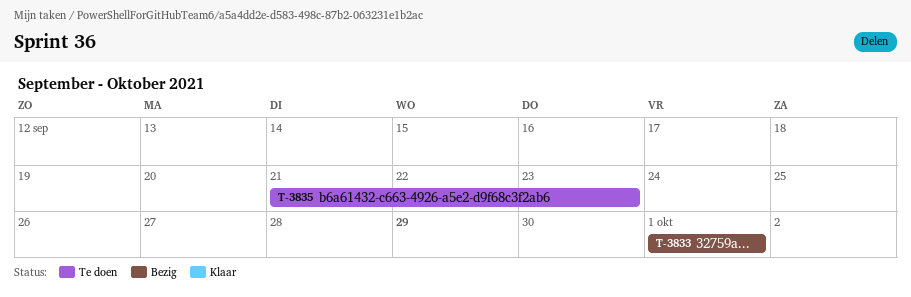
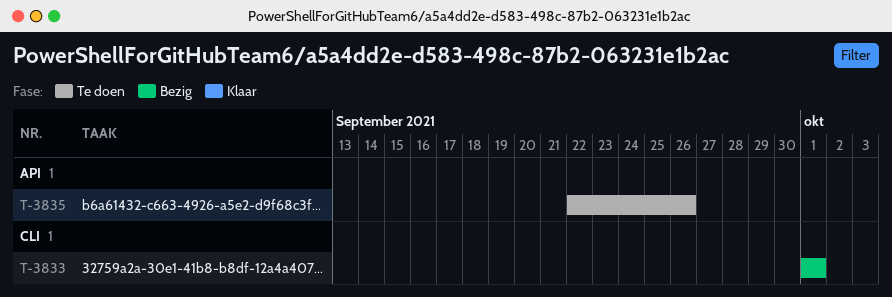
T-3835, start: Sep 21 -> Sep 22
T-3835, due: Sep 23 -> Sep 26

